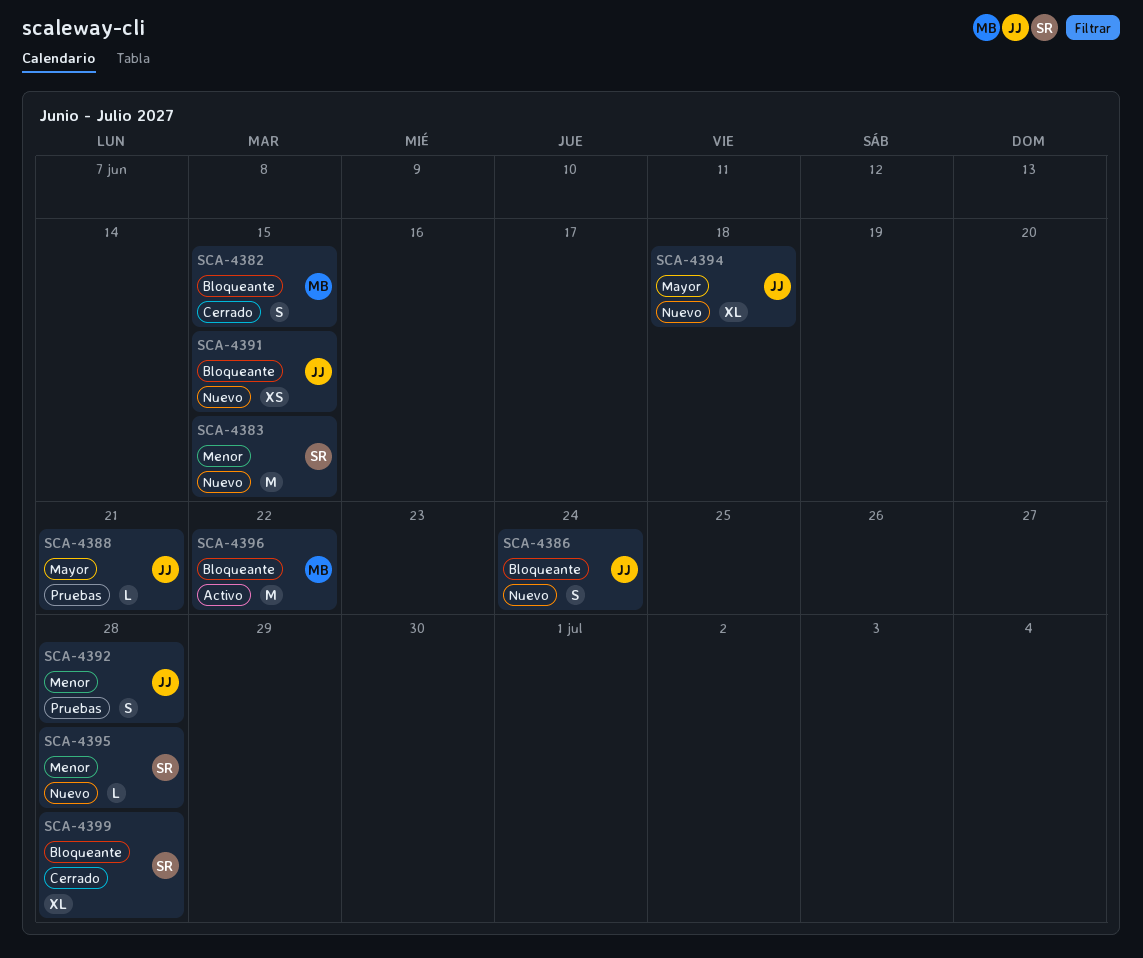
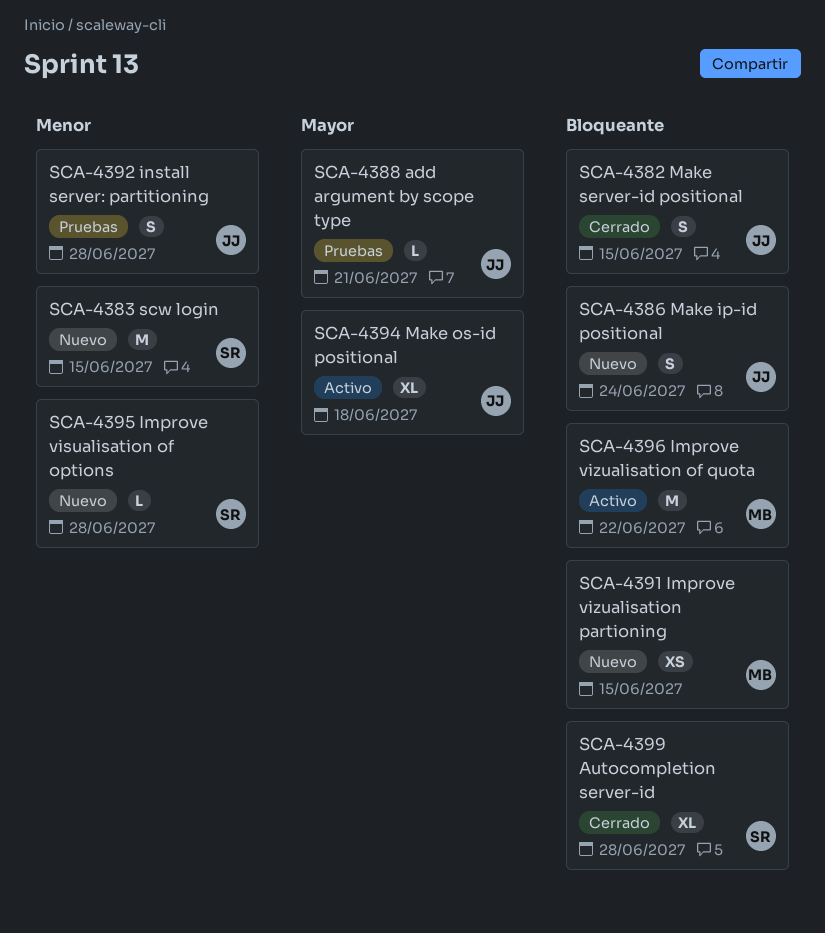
SCA-4382, owner: MB -> JJ
SCA-4391, owner: JJ -> MB
SCA-4394, status: Nuevo -> Activo

